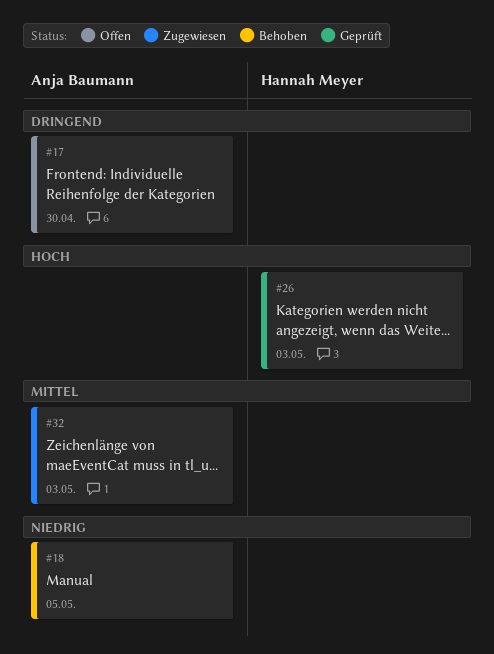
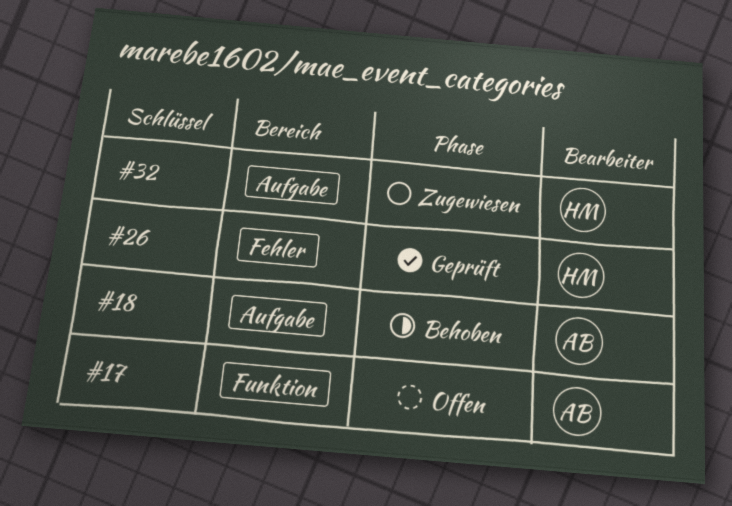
#32, owner: Anja Baumann -> Hannah Meyer

